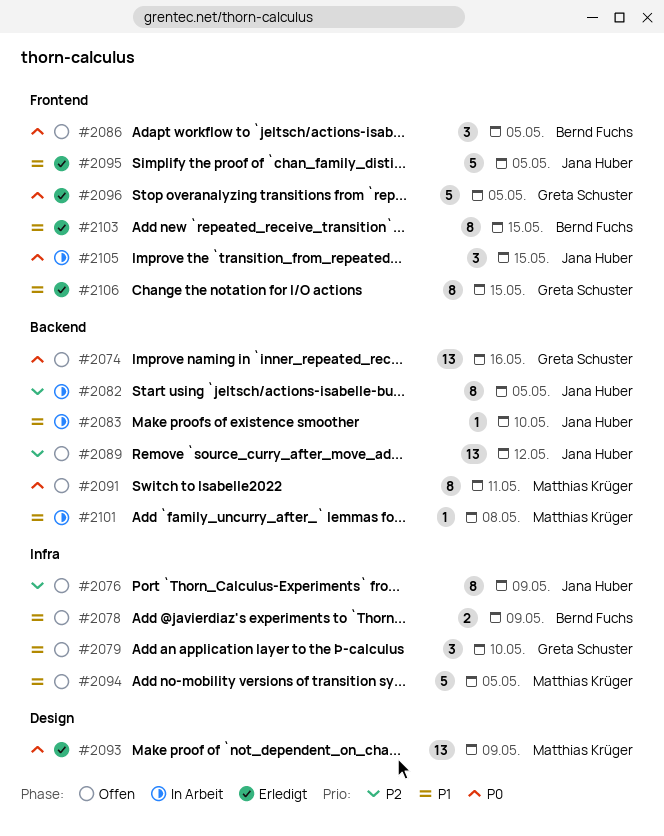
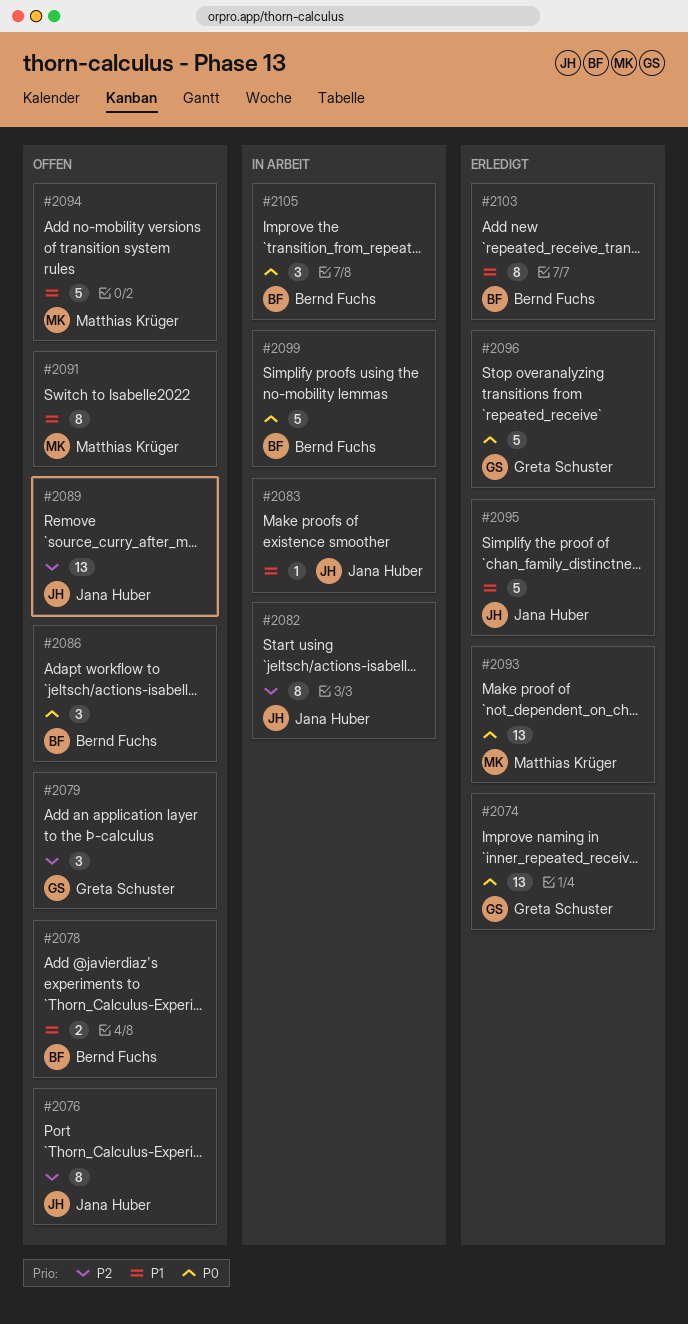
#2074, status: Offen -> Erledigt
#2079, priority: P1 -> P2
#2091, priority: P0 -> P1
#2099: none -> present
#2101: present -> none
#2105, owner: Jana Huber -> Bernd Fuchs
#2106: present -> none

